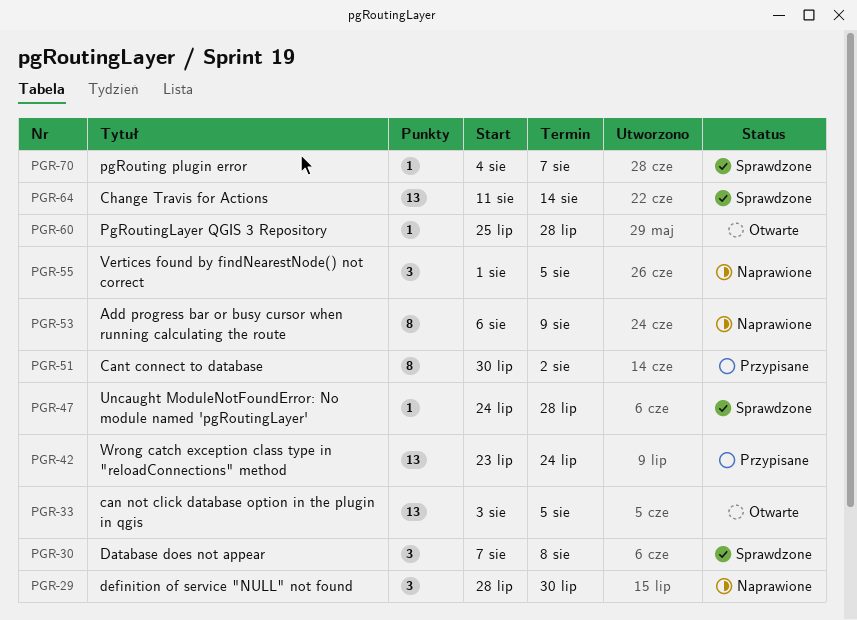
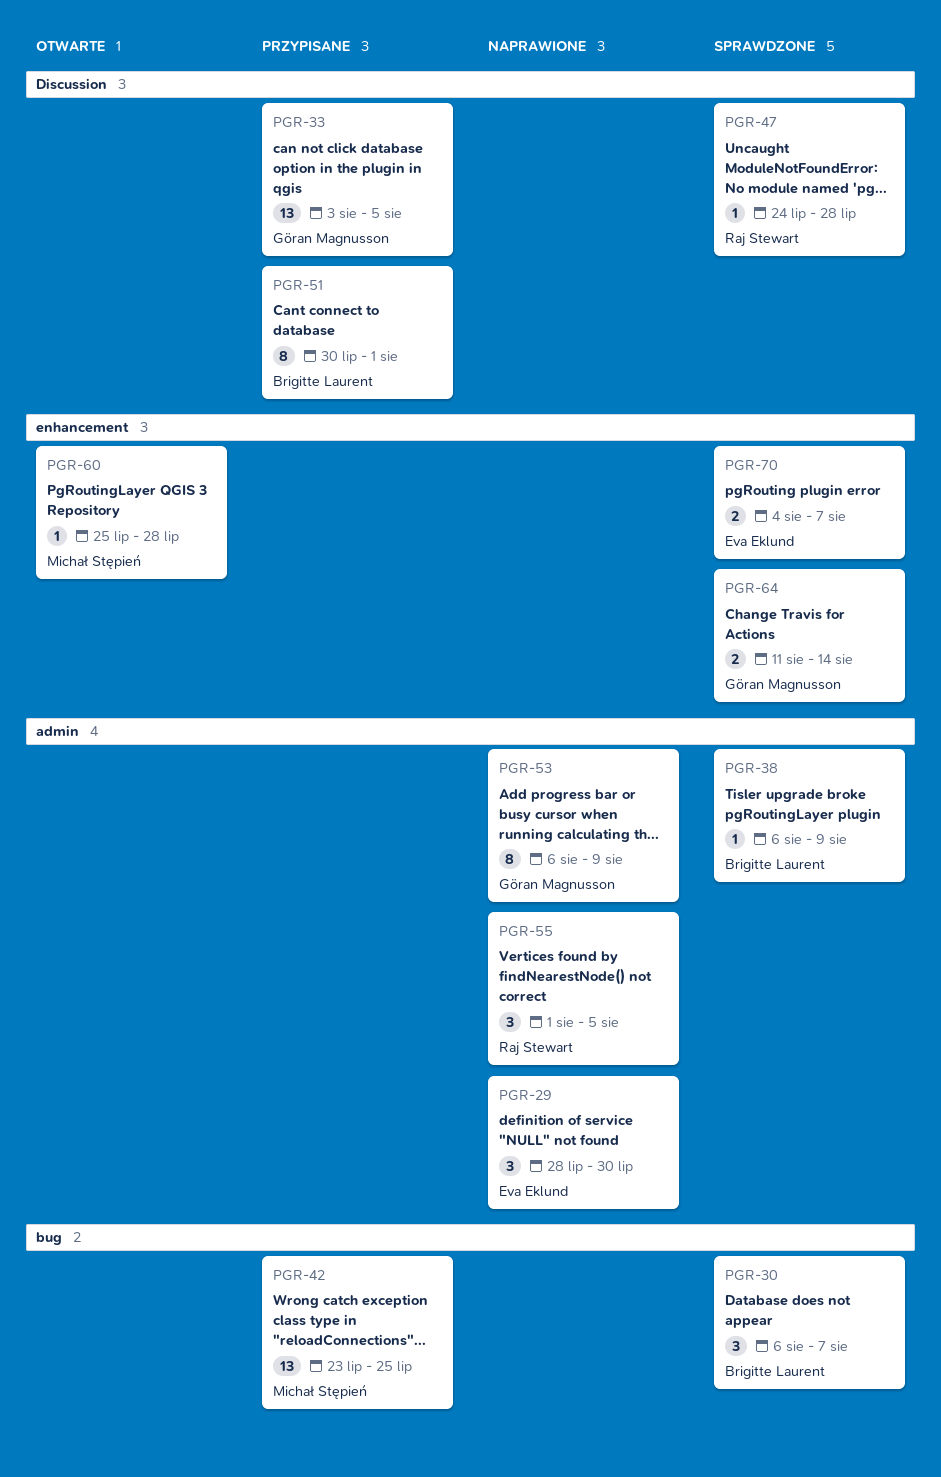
PGR-30, start: Aug 7 -> Aug 6
PGR-30, due: Aug 8 -> Aug 7
PGR-33, status: Otwarte -> Przypisane
PGR-38: none -> present
PGR-42, due: Jul 24 -> Jul 25
PGR-51, due: Aug 2 -> Aug 1
PGR-64, estimate: 13 -> 2
PGR-70, estimate: 1 -> 2

